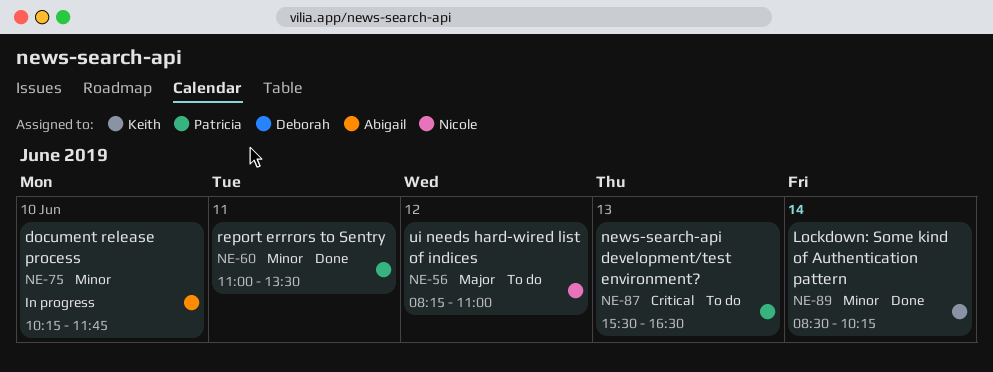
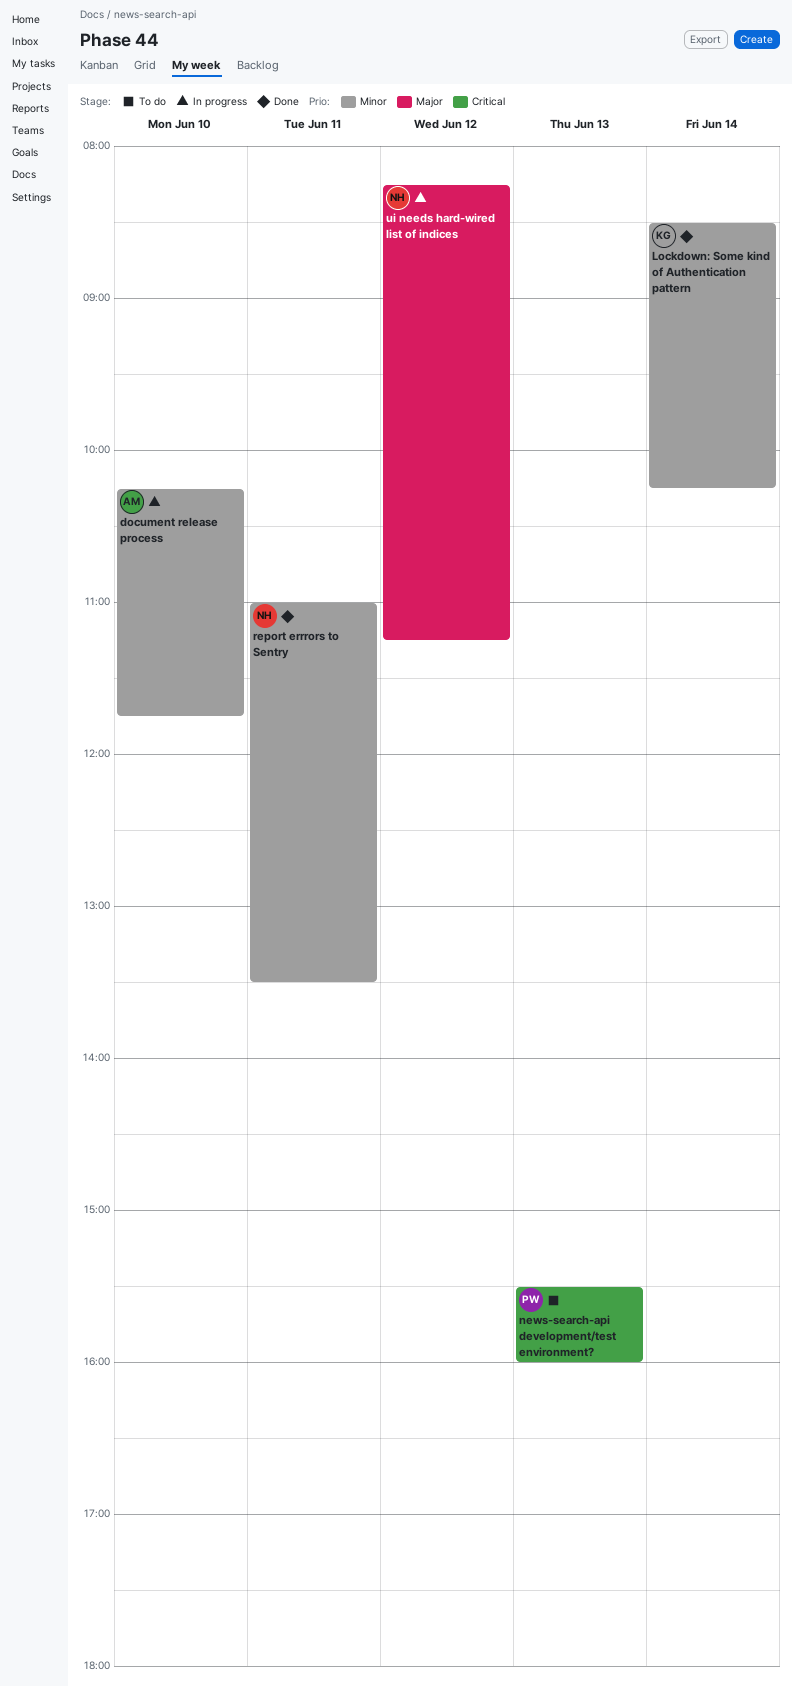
news-search-api development/test environment?, ends: 16:30 -> 16:00
report errrors to Sentry, owner: Patricia -> Nicole
ui needs hard-wired list of indices, status: To do -> In progress
ui needs hard-wired list of indices, ends: 11:00 -> 11:15

